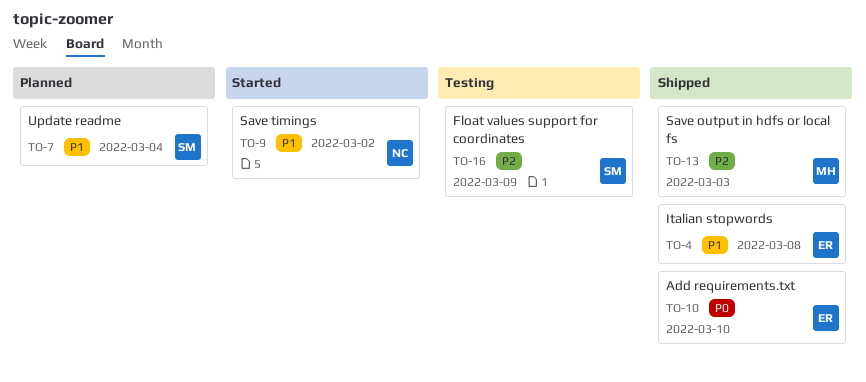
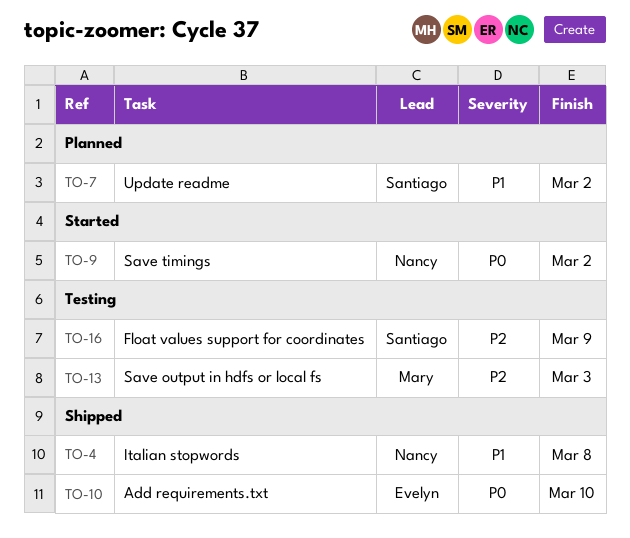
TO-4, owner: Evelyn -> Nancy
TO-7, due: Mar 4 -> Mar 2
TO-9, priority: P1 -> P0
TO-13, status: Shipped -> Testing

